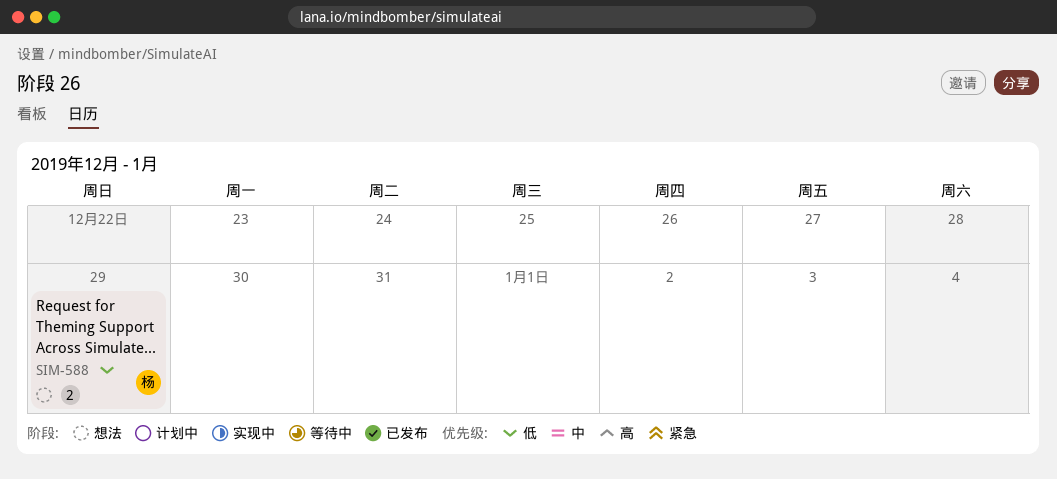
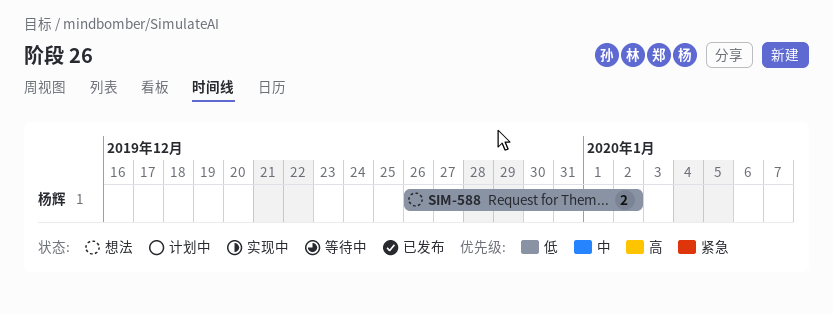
SIM-588, due: Dec 29 -> Jan 2

